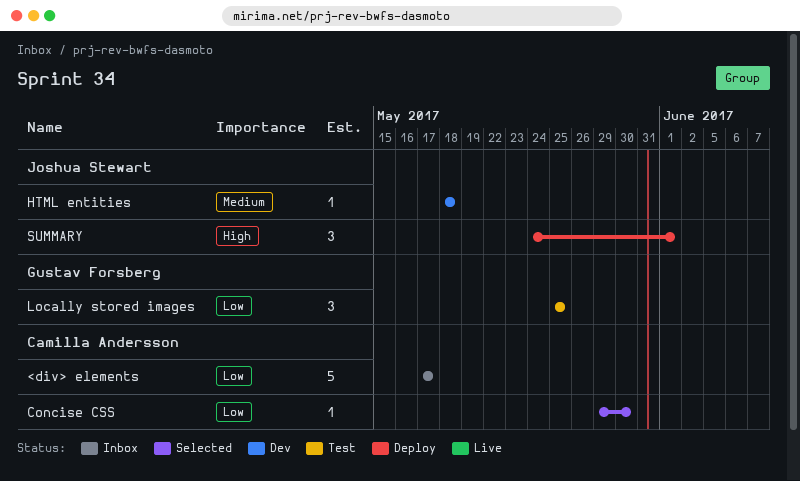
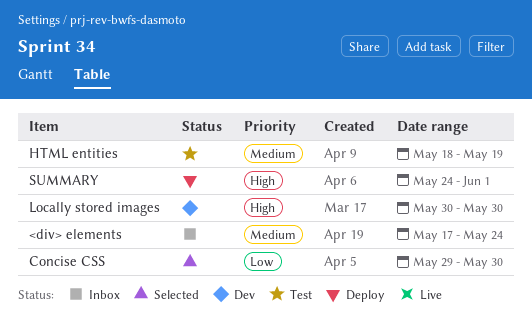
<div> elements, priority: Low -> Medium
<div> elements, due: May 17 -> May 24
HTML entities, status: Dev -> Test
HTML entities, due: May 18 -> May 19
Locally stored images, status: Test -> Dev
Locally stored images, priority: Low -> High
Locally stored images, start: May 25 -> May 30
Locally stored images, due: May 25 -> May 30

